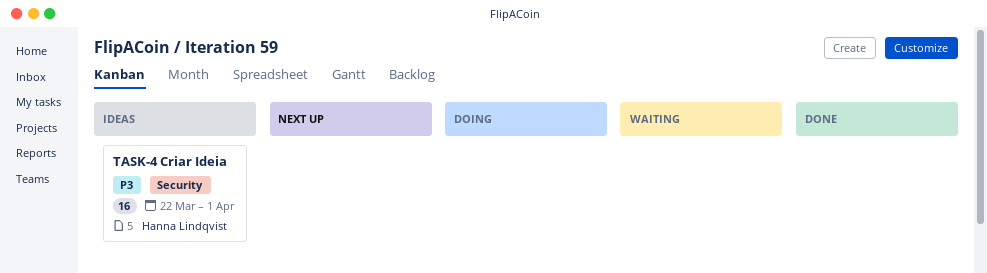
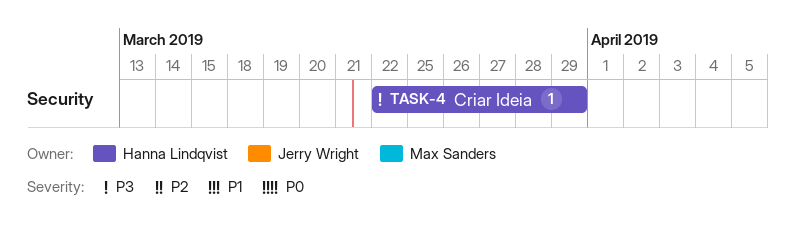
TASK-4, estimate: 16 -> 1
TASK-4, due: Apr 1 -> Mar 29

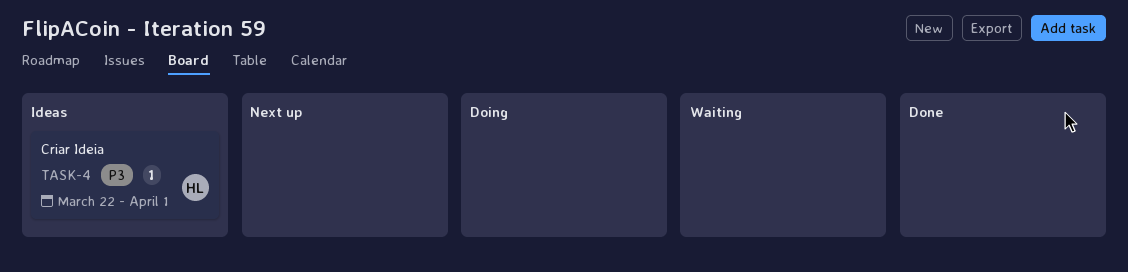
TASK-4, due: Mar 29 -> Apr 1

